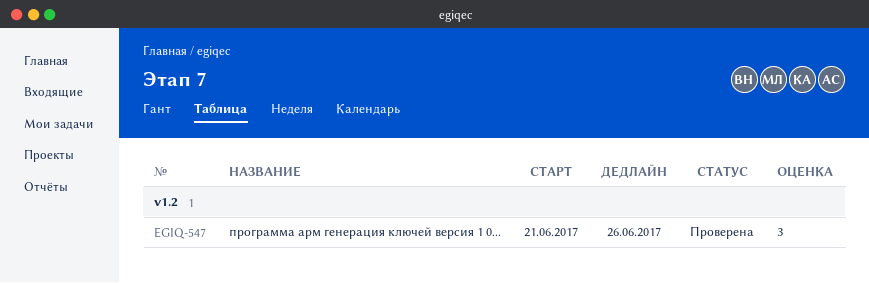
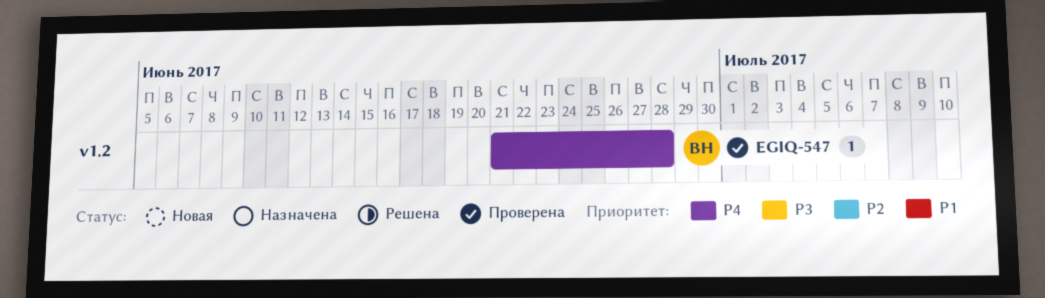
EGIQ-547, estimate: 3 -> 1
EGIQ-547, due: Jun 26 -> Jun 28

